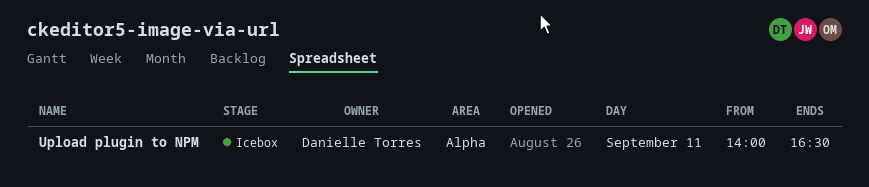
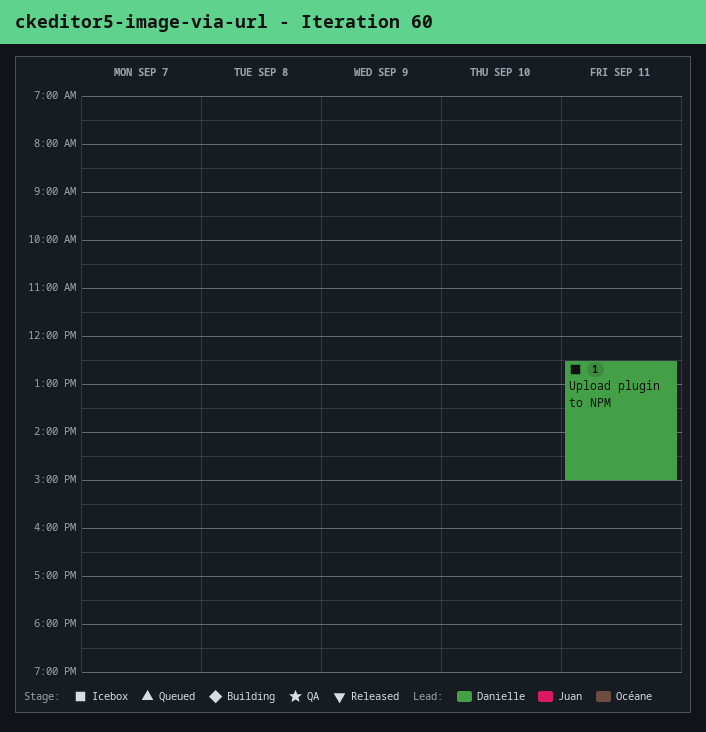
Upload plugin to NPM, begins: 14:00 -> 12:30
Upload plugin to NPM, ends: 16:30 -> 15:00

